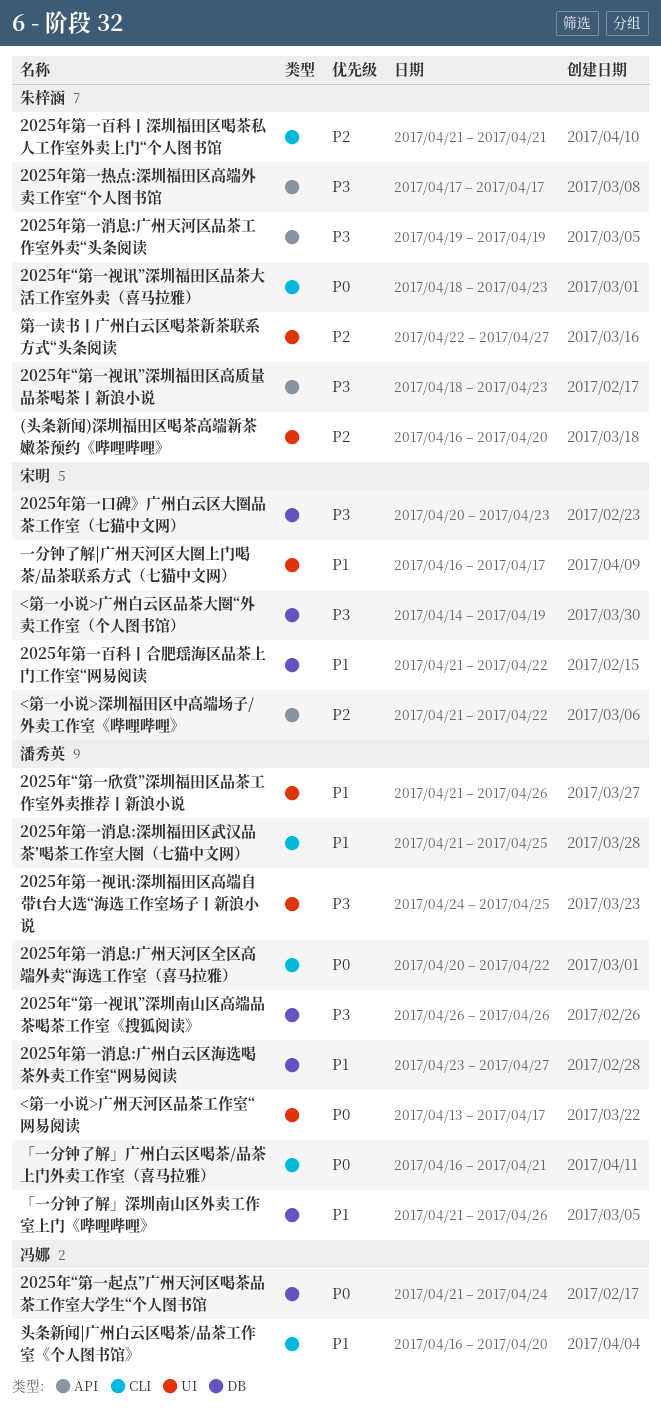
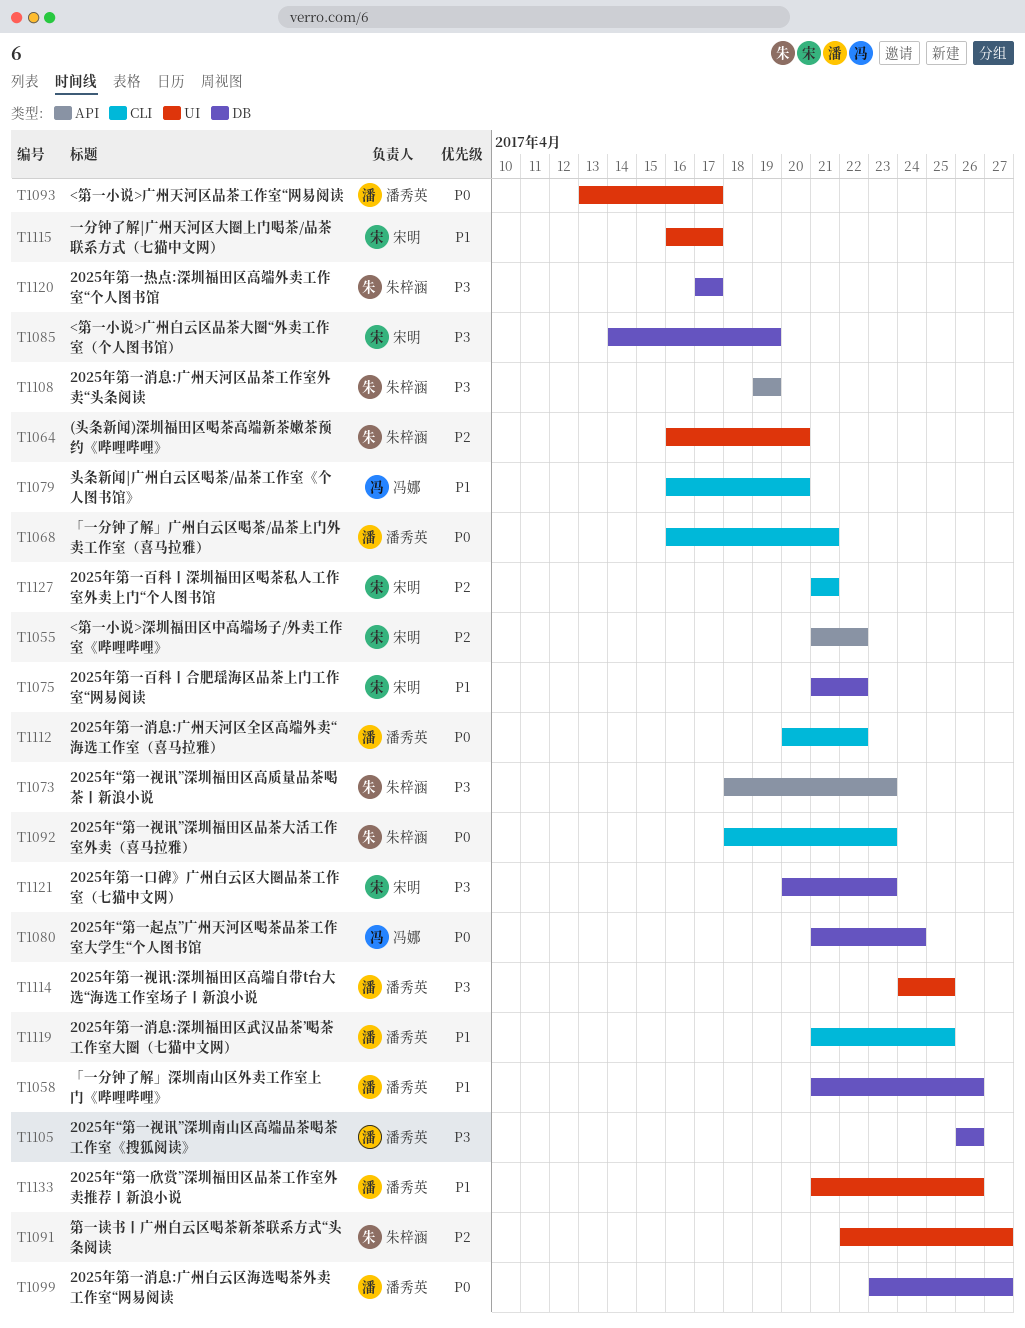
2025年第一消息:广州白云区海选喝茶外卖工作室“网易阅读, priority: P1 -> P0
2025年第一热点:深圳福田区高端外卖工作室“个人图书馆, label: API -> DB
2025年第一百科丨深圳福田区喝茶私人工作室外卖上门“个人图书馆, owner: 朱梓涵 -> 宋明

